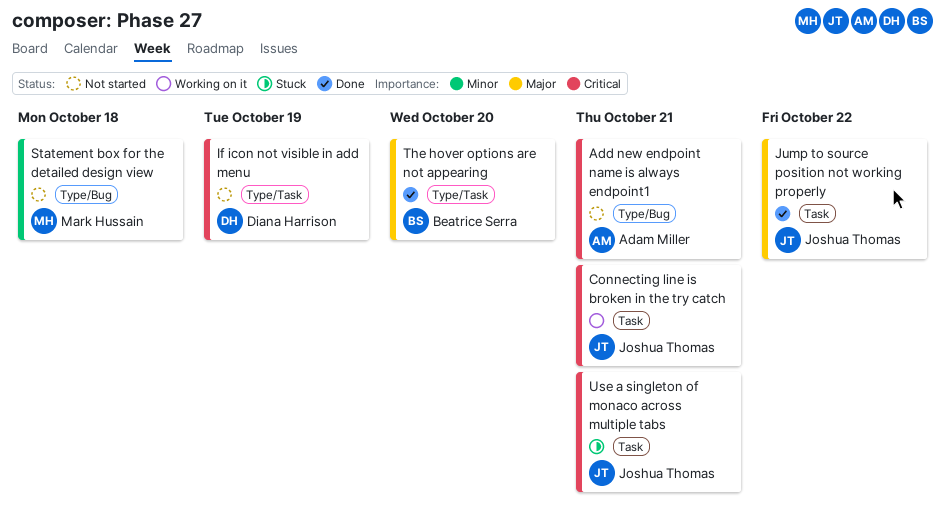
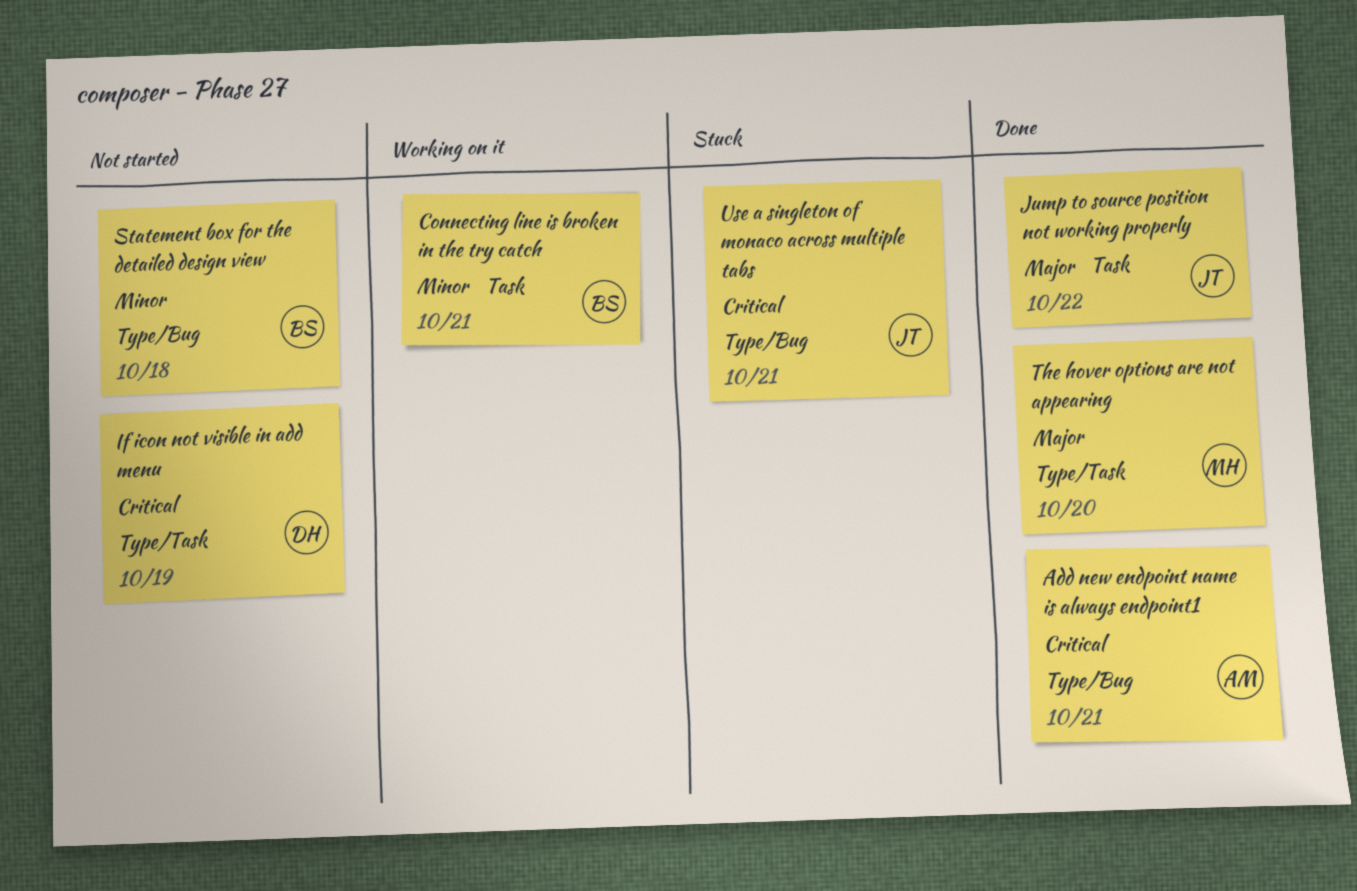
Add new endpoint name is always endpoint1, status: Not started -> Done
Connecting line is broken in the try catch, owner: Joshua Thomas -> Beatrice Serra
Connecting line is broken in the try catch, priority: Critical -> Minor
Statement box for the detailed design view, owner: Mark Hussain -> Beatrice Serra
The hover options are not appearing, owner: Beatrice Serra -> Mark Hussain
Use a singleton of monaco across multiple tabs, label: Task -> Type/Bug

